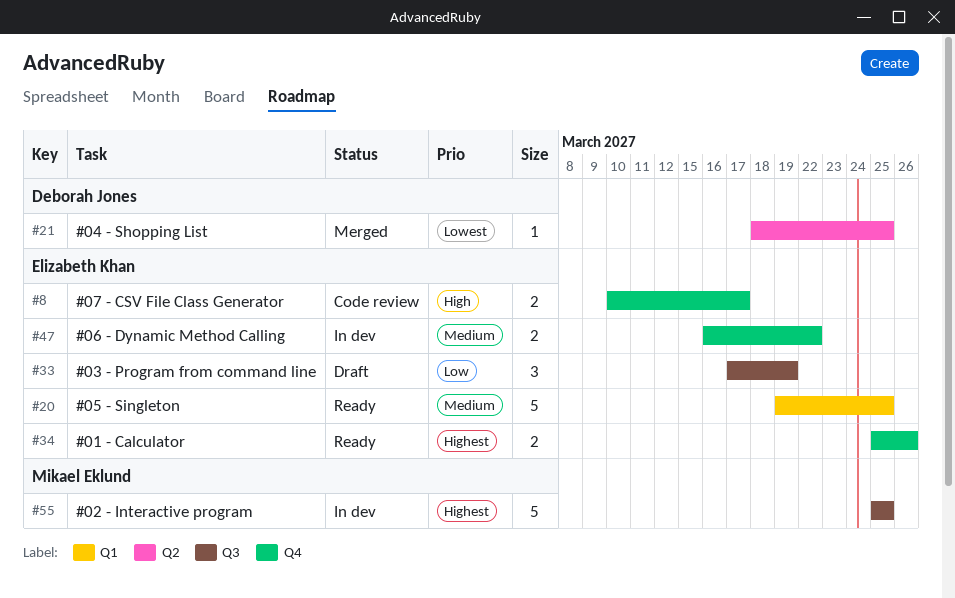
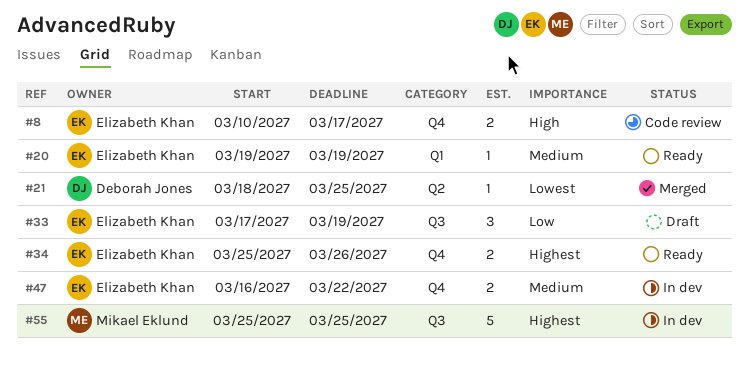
#20, estimate: 5 -> 1
#20, due: Mar 25 -> Mar 19

